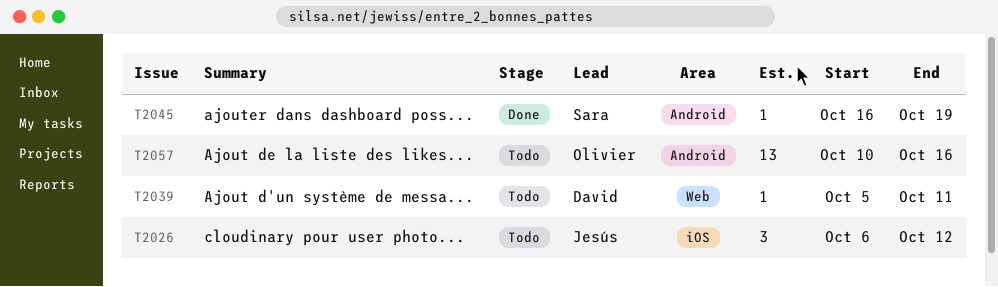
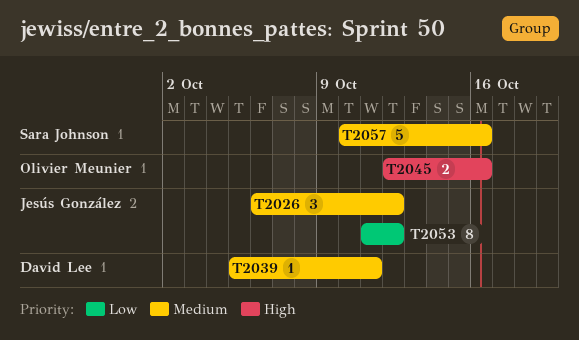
T2045, owner: Sara Johnson -> Olivier Meunier
T2045, estimate: 1 -> 2
T2045, start: Oct 16 -> Oct 12
T2045, due: Oct 19 -> Oct 16
T2053: none -> present
T2057, owner: Olivier Meunier -> Sara Johnson
T2057, estimate: 13 -> 5

